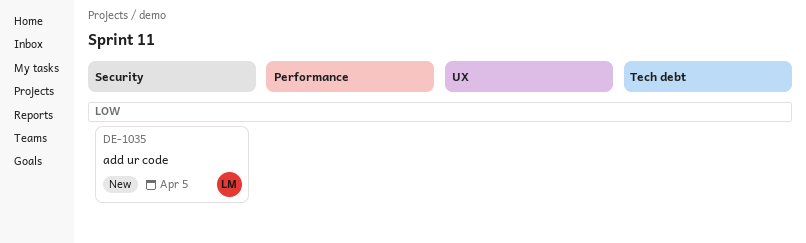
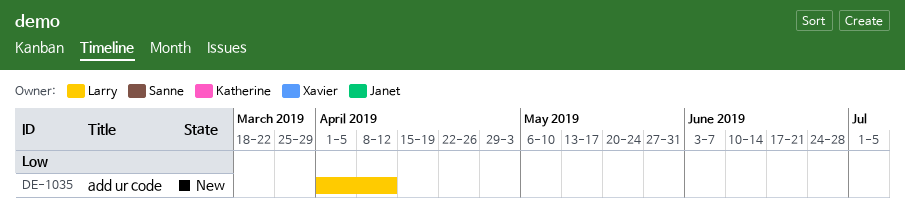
DE-1035, due: Apr 5 -> Apr 12

